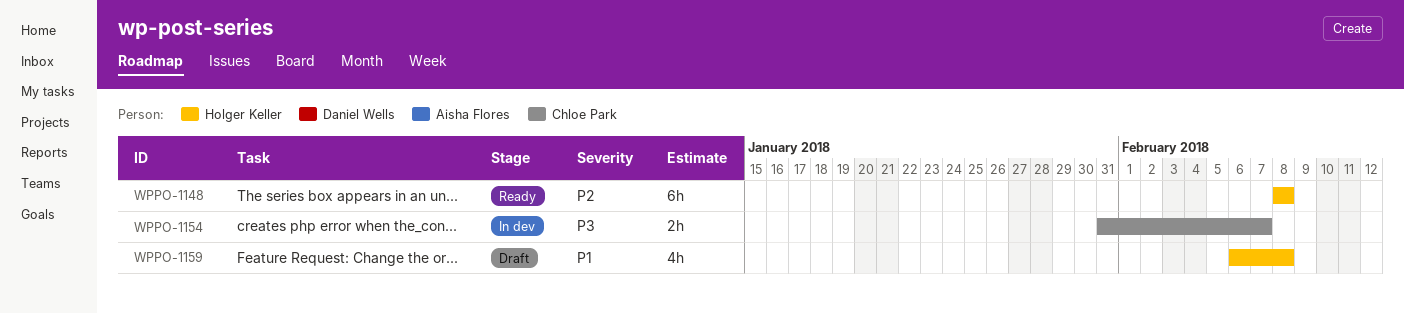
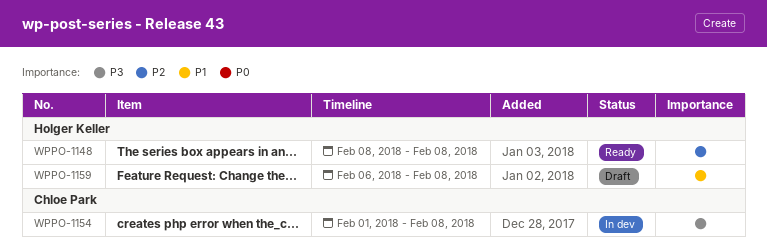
WPPO-1154, start: Jan 31 -> Feb 1
WPPO-1154, due: Feb 7 -> Feb 8

